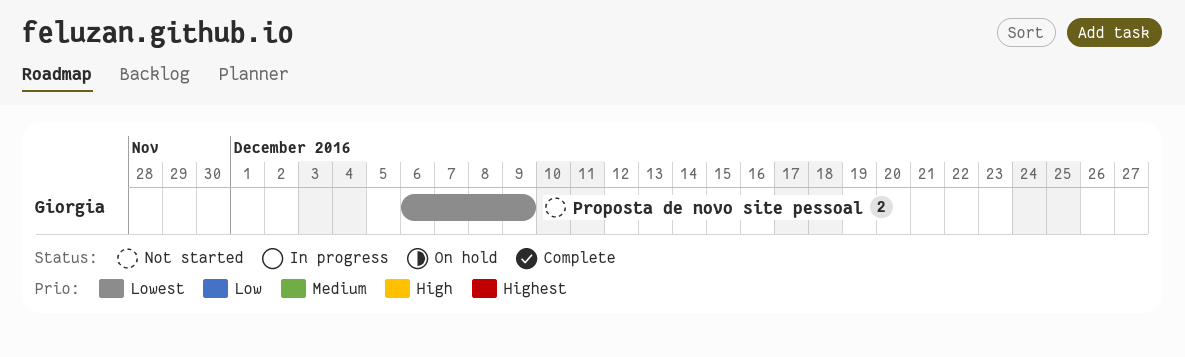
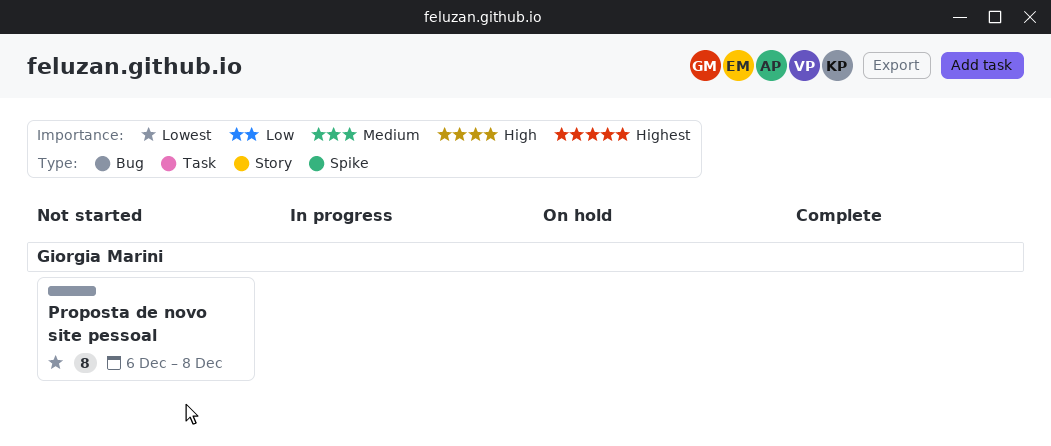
Proposta de novo site pessoal, estimate: 2 -> 8
Proposta de novo site pessoal, due: Dec 9 -> Dec 8

